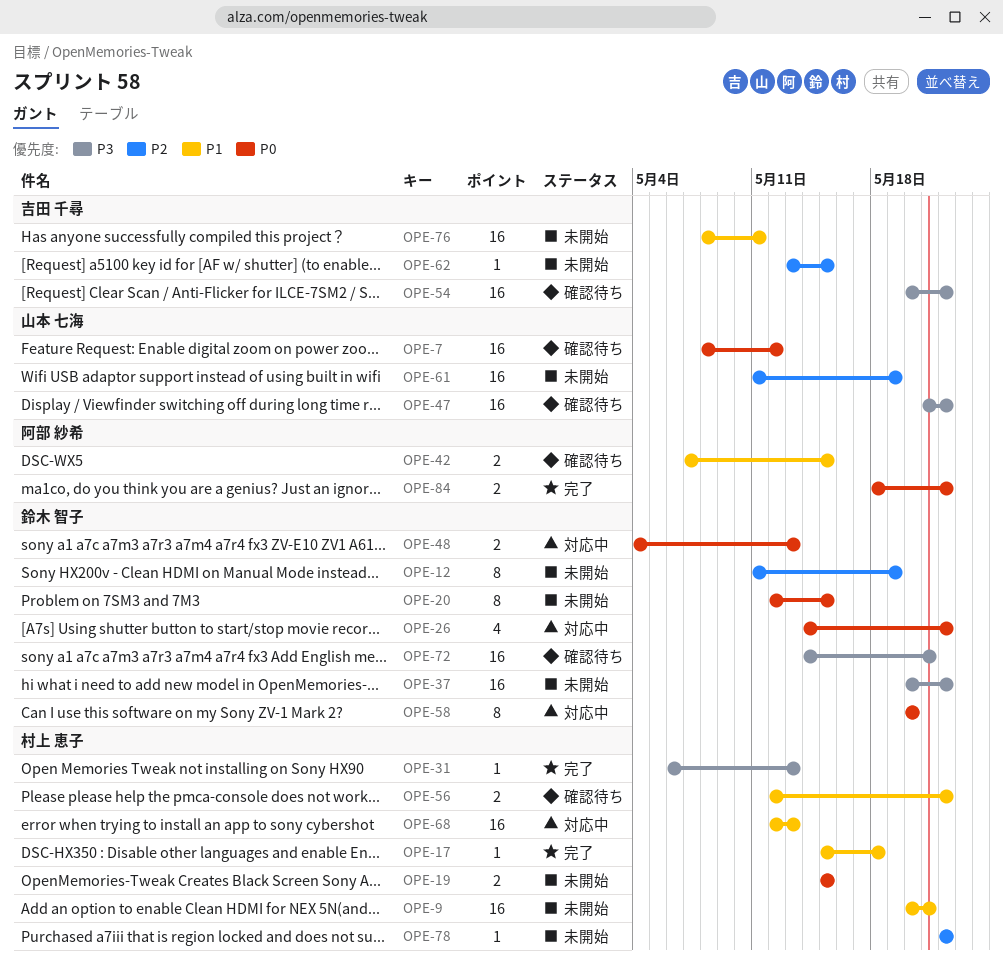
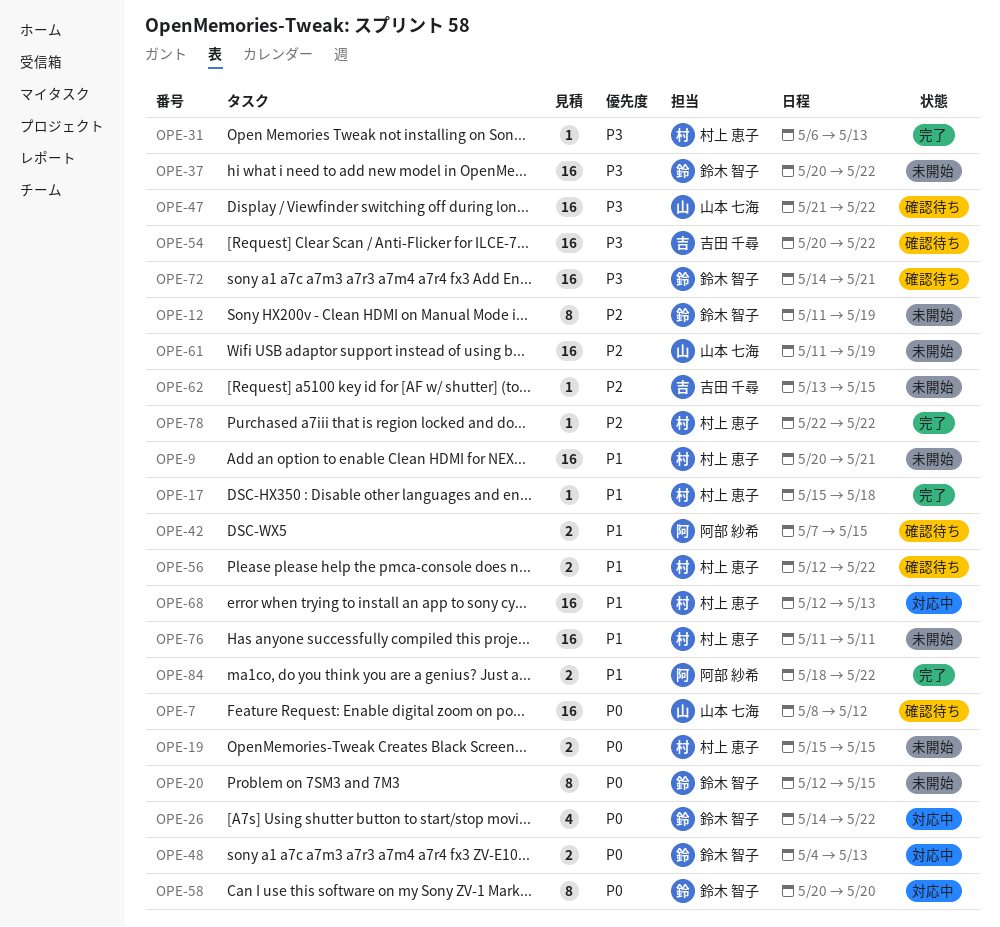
OPE-76, owner: 吉田 千尋 -> 村上 恵子
OPE-76, start: May 8 -> May 11
OPE-78, status: 未開始 -> 完了
OPE-84, priority: P0 -> P1

